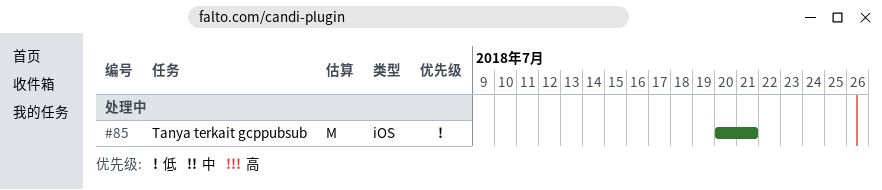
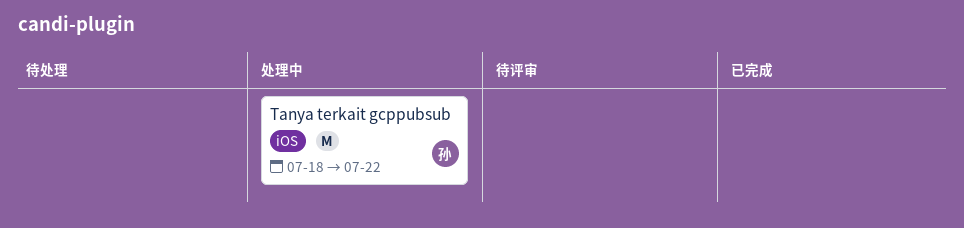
Tanya terkait gcppubsub, start: Jul 20 -> Jul 18
Tanya terkait gcppubsub, due: Jul 21 -> Jul 22

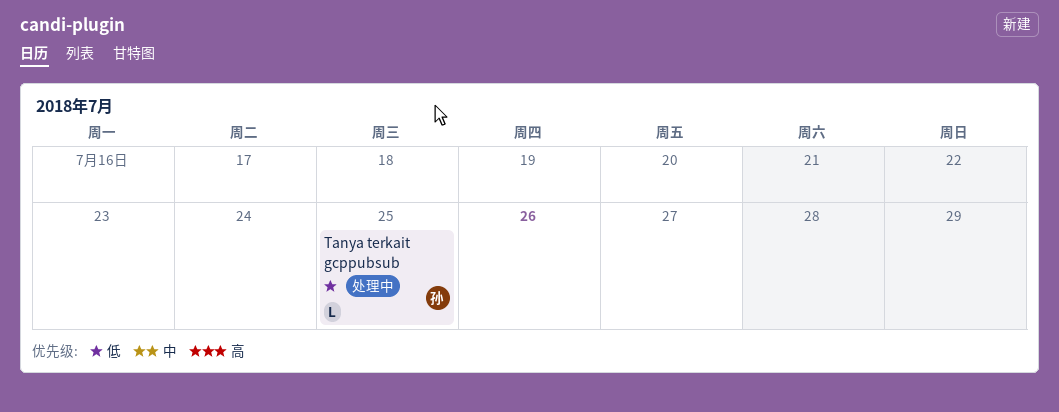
Tanya terkait gcppubsub, estimate: M -> L
Tanya terkait gcppubsub, due: Jul 22 -> Jul 25

